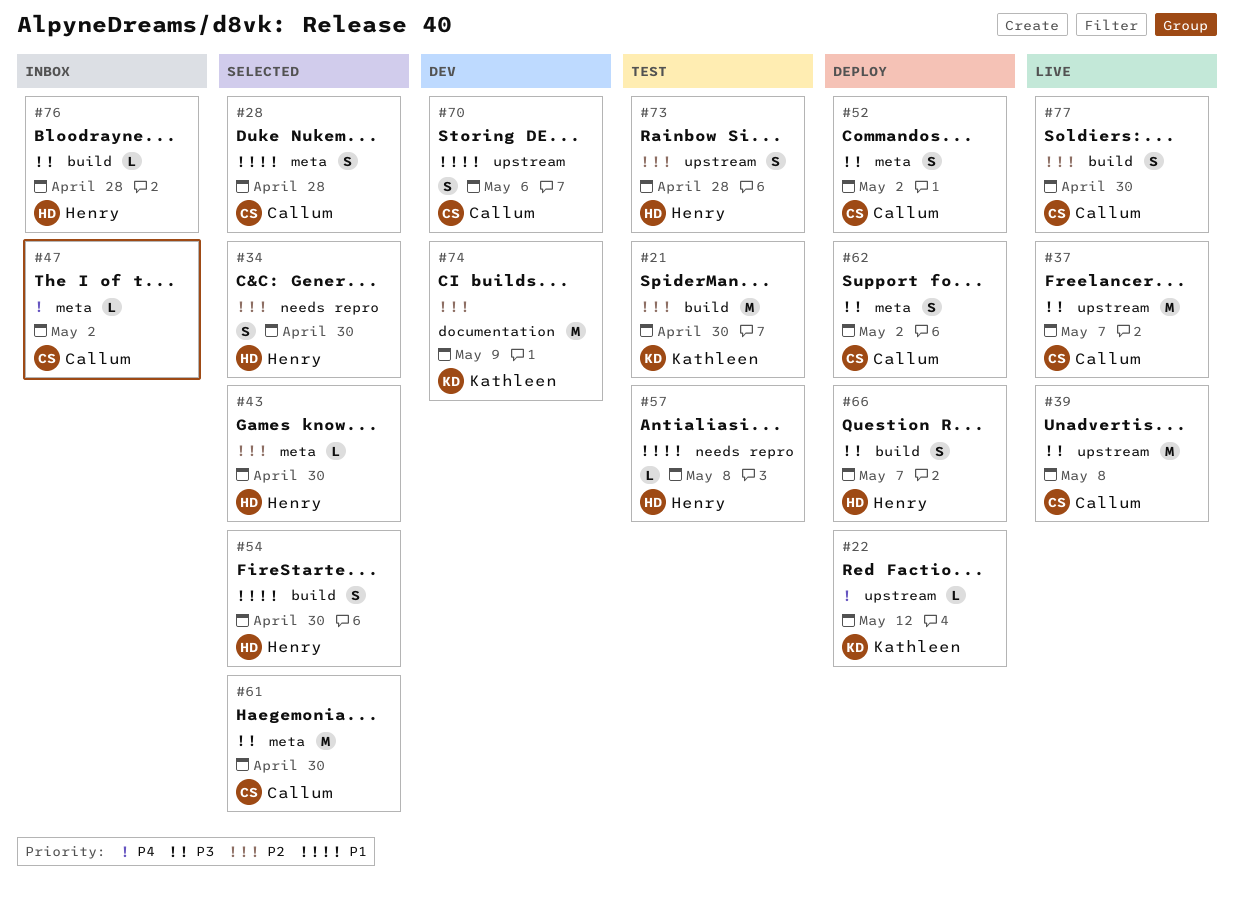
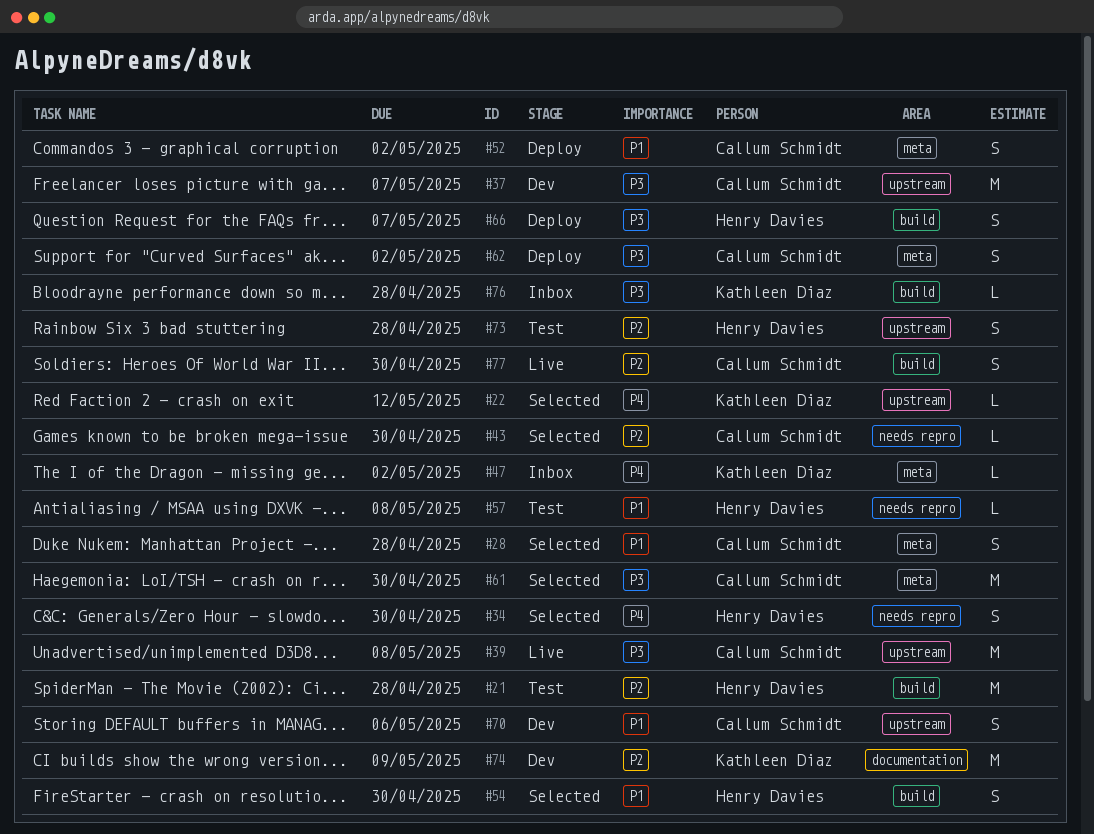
#21, owner: Kathleen Diaz -> Henry Davies
#21, due: Apr 30 -> Apr 28
#22, status: Deploy -> Selected
#34, priority: P2 -> P4
#37, status: Live -> Dev
#43, owner: Henry Davies -> Callum Schmidt
#43, label: meta -> needs repro
#47, owner: Callum Schmidt -> Kathleen Diaz
#52, priority: P3 -> P1
#76, owner: Henry Davies -> Kathleen Diaz

